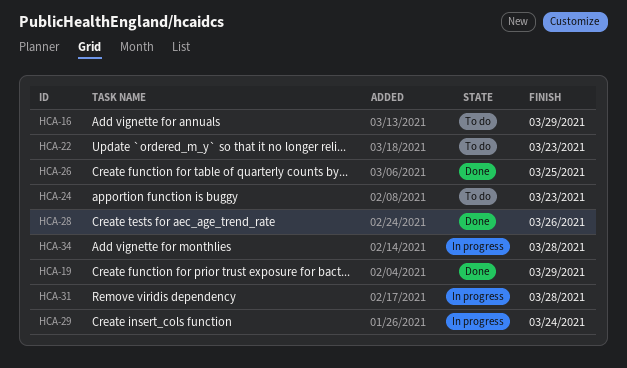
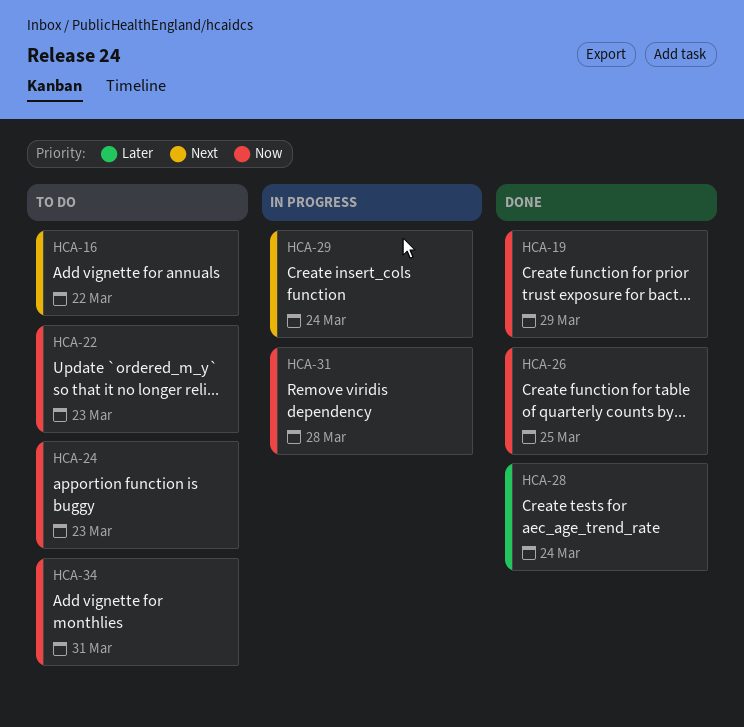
HCA-16, due: Mar 29 -> Mar 22
HCA-28, due: Mar 26 -> Mar 24
HCA-34, status: In progress -> To do
HCA-34, due: Mar 28 -> Mar 31

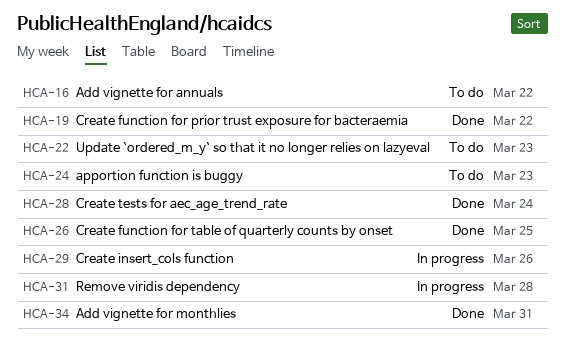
HCA-19, due: Mar 29 -> Mar 22
HCA-29, due: Mar 24 -> Mar 26
HCA-34, status: To do -> Done

